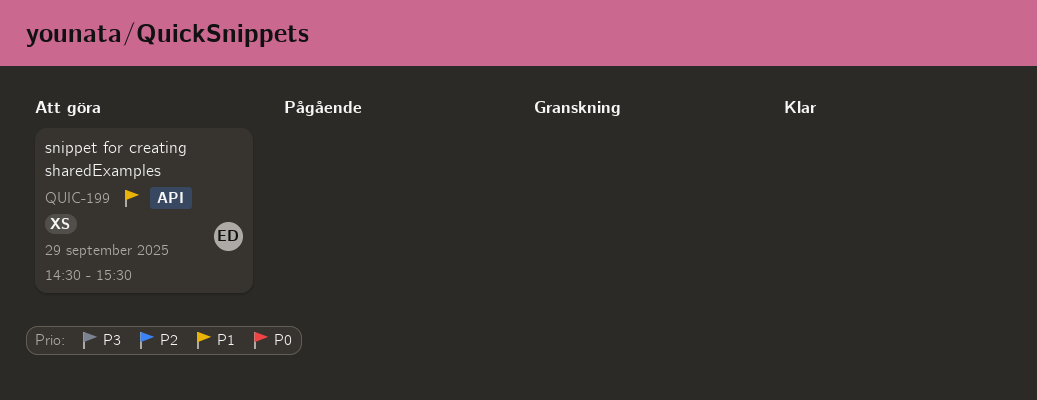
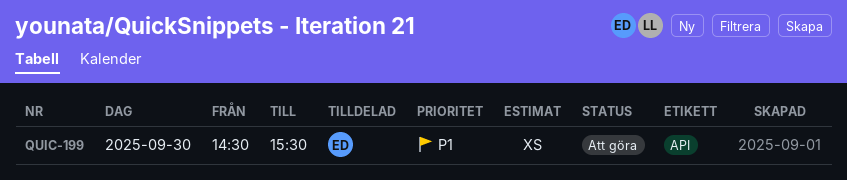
QUIC-199, day: Sep 29 -> Sep 30

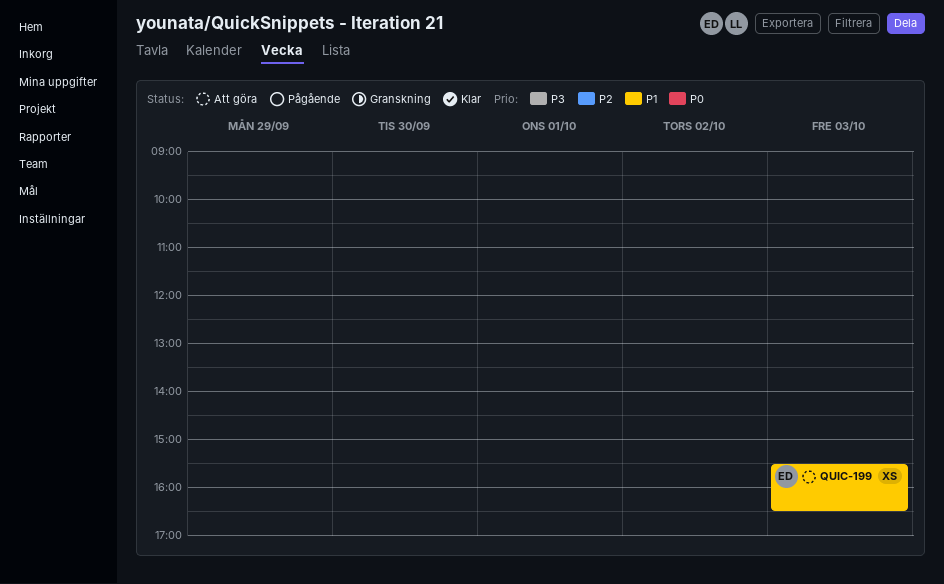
QUIC-199, day: Sep 30 -> Oct 3
QUIC-199, begins: 14:30 -> 15:30
QUIC-199, ends: 15:30 -> 16:30

